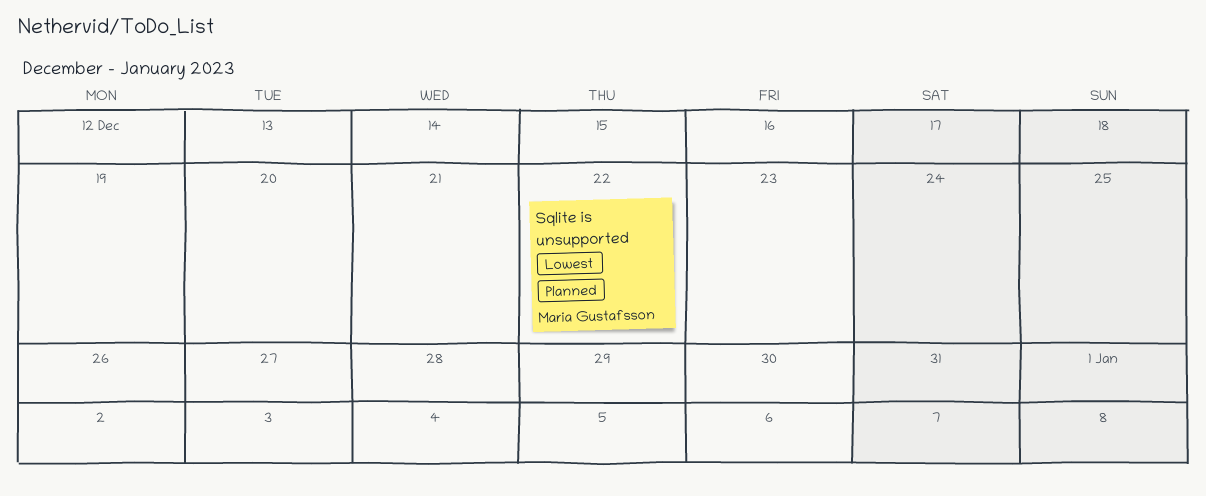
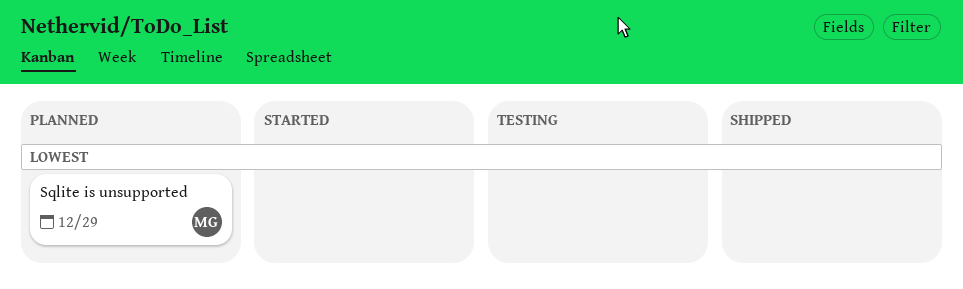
Sqlite is unsupported, due: Dec 22 -> Dec 29

